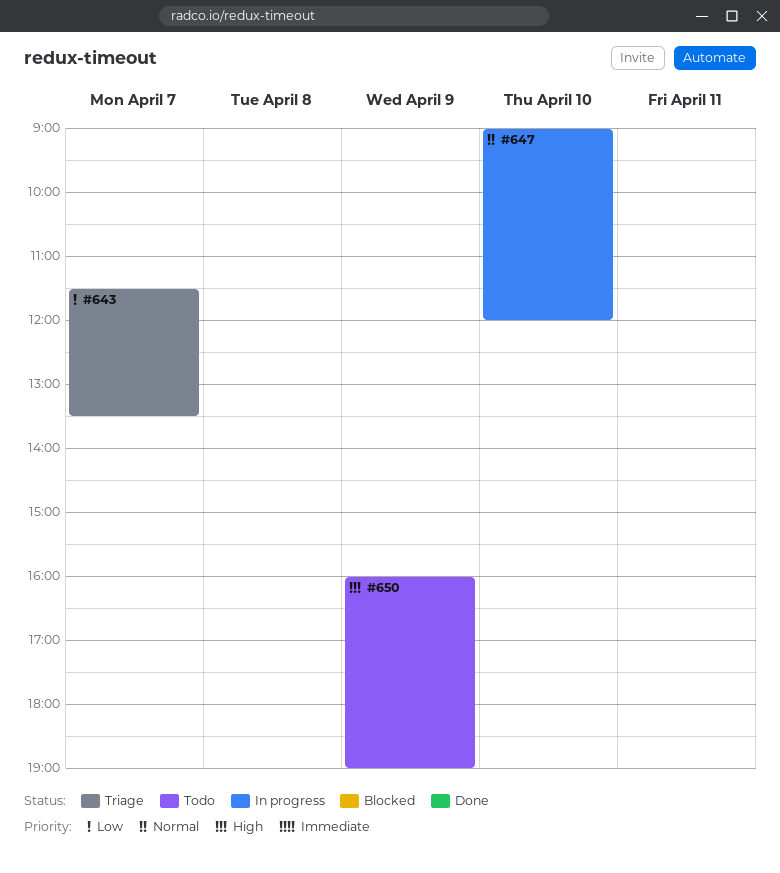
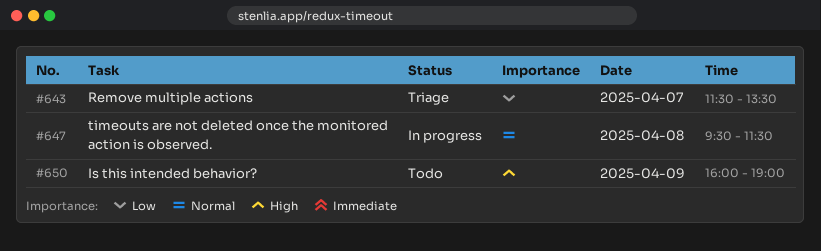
#647, day: Apr 10 -> Apr 8
#647, begins: 09:00 -> 09:30
#647, ends: 12:00 -> 11:30

